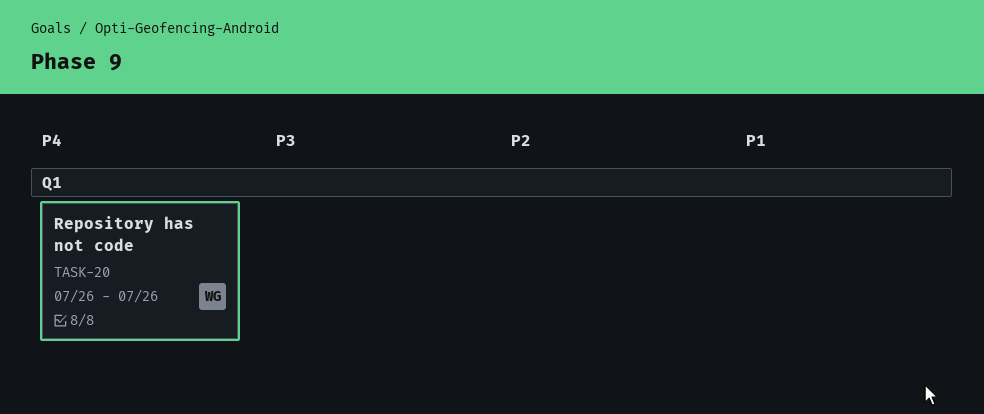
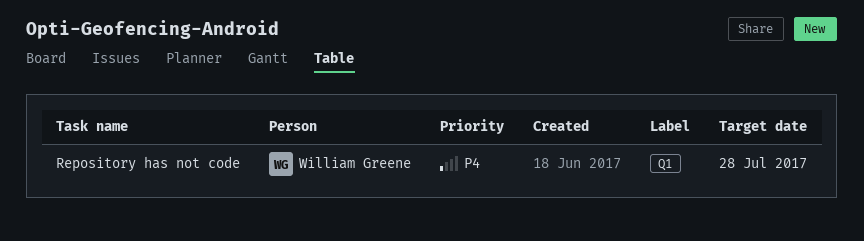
Repository has not code, due: Jul 26 -> Jul 28

